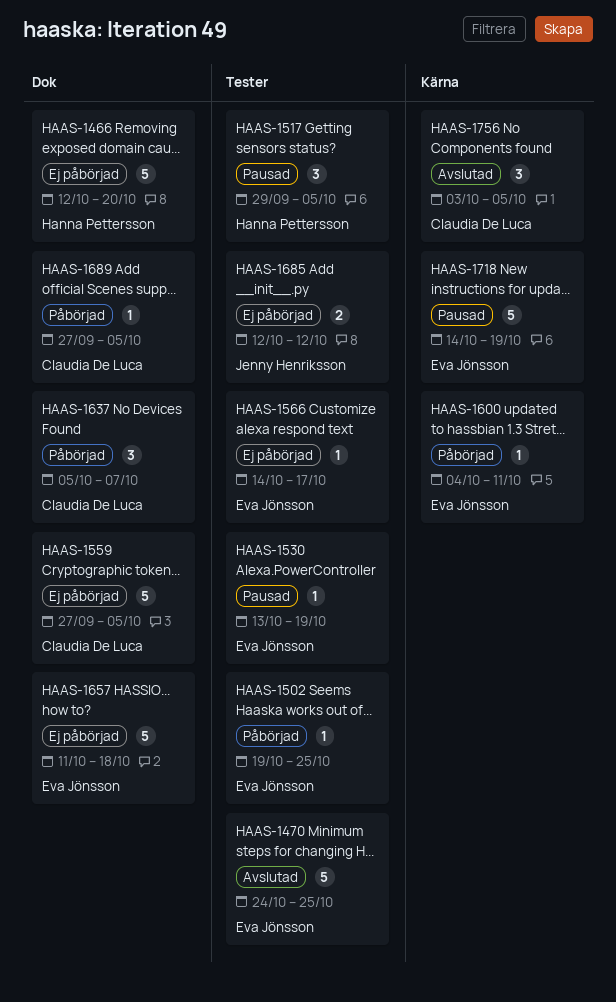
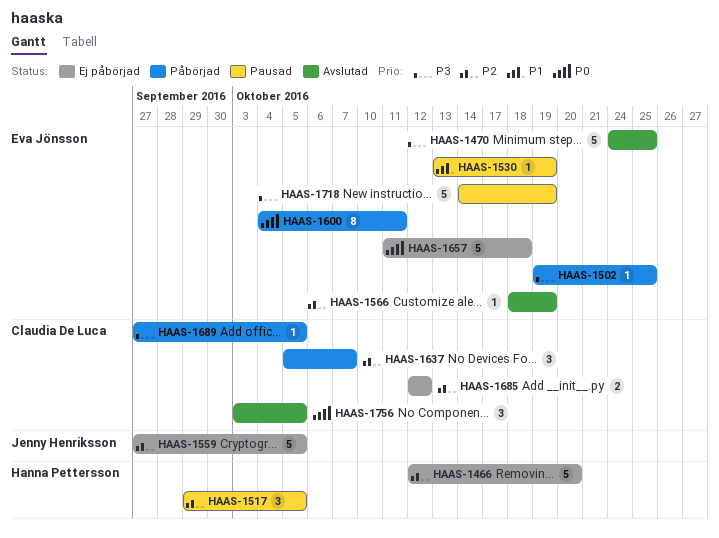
HAAS-1559, owner: Claudia De Luca -> Jenny Henriksson
HAAS-1566, status: Ej påbörjad -> Avslutad
HAAS-1566, start: Oct 14 -> Oct 18
HAAS-1566, due: Oct 17 -> Oct 19
HAAS-1600, estimate: 1 -> 8
HAAS-1685, owner: Jenny Henriksson -> Claudia De Luca

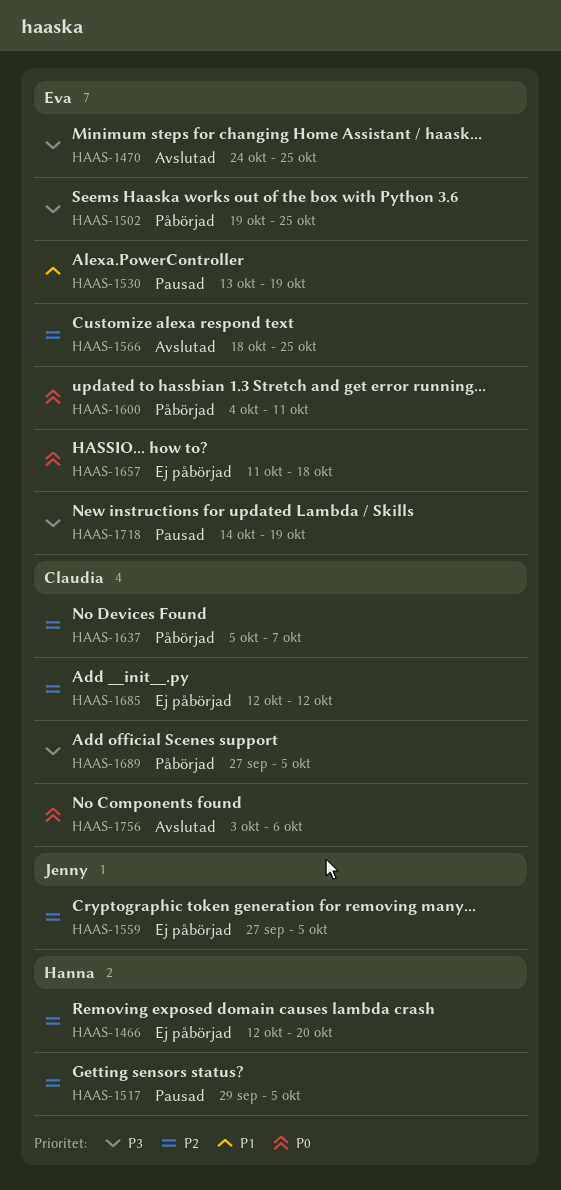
HAAS-1566, due: Oct 19 -> Oct 25
HAAS-1756, due: Oct 5 -> Oct 6

